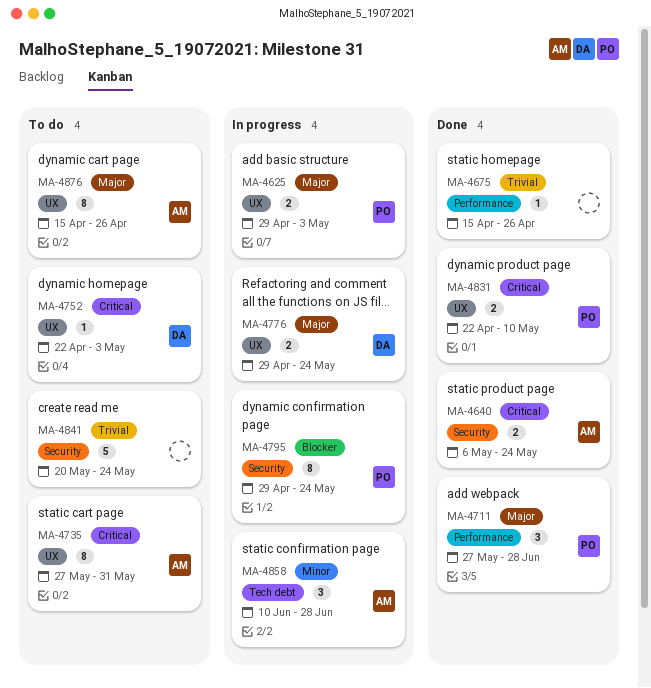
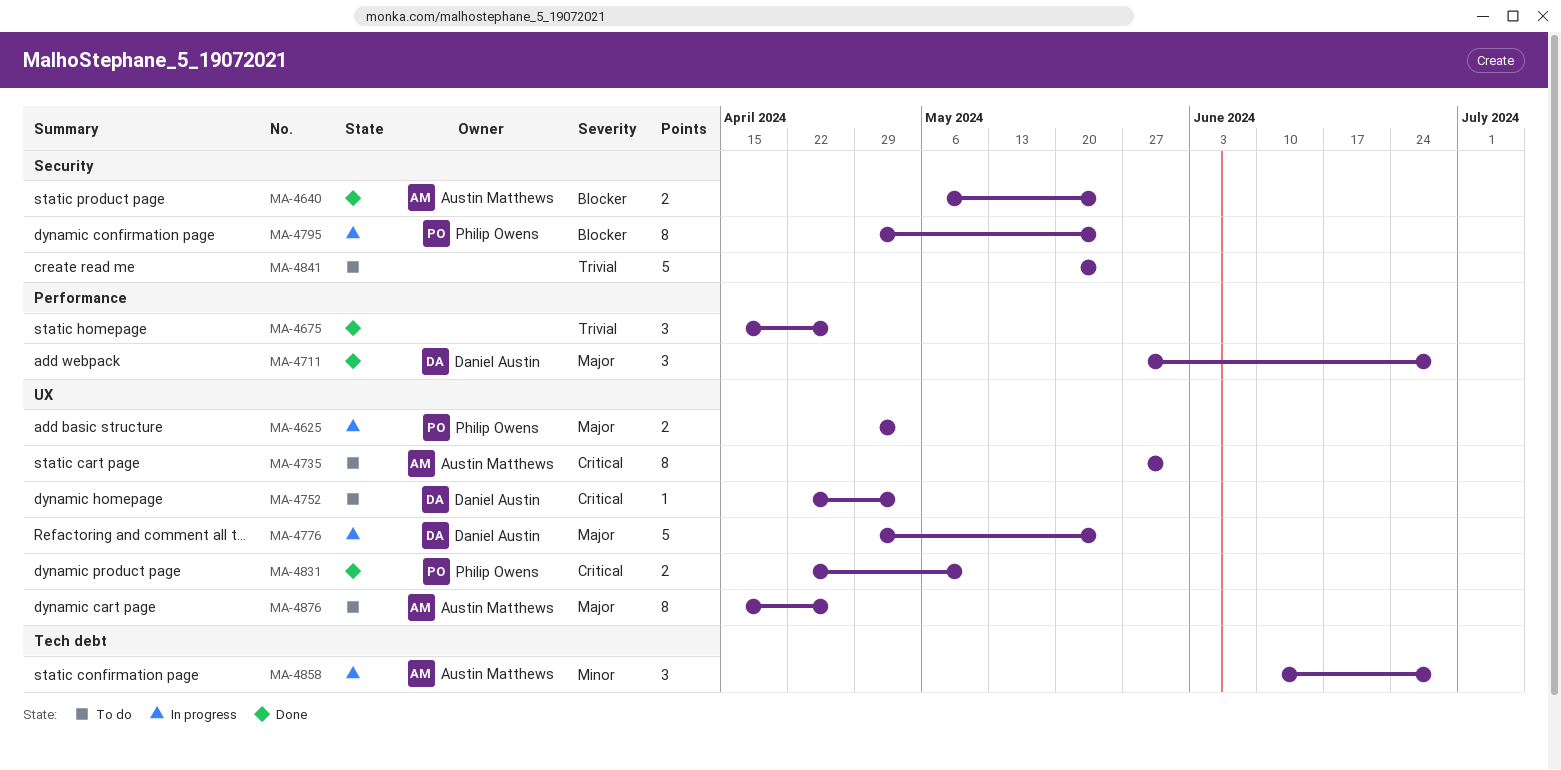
MA-4640, priority: Critical -> Blocker
MA-4675, estimate: 1 -> 3
MA-4711, owner: Philip Owens -> Daniel Austin
MA-4776, estimate: 2 -> 5

